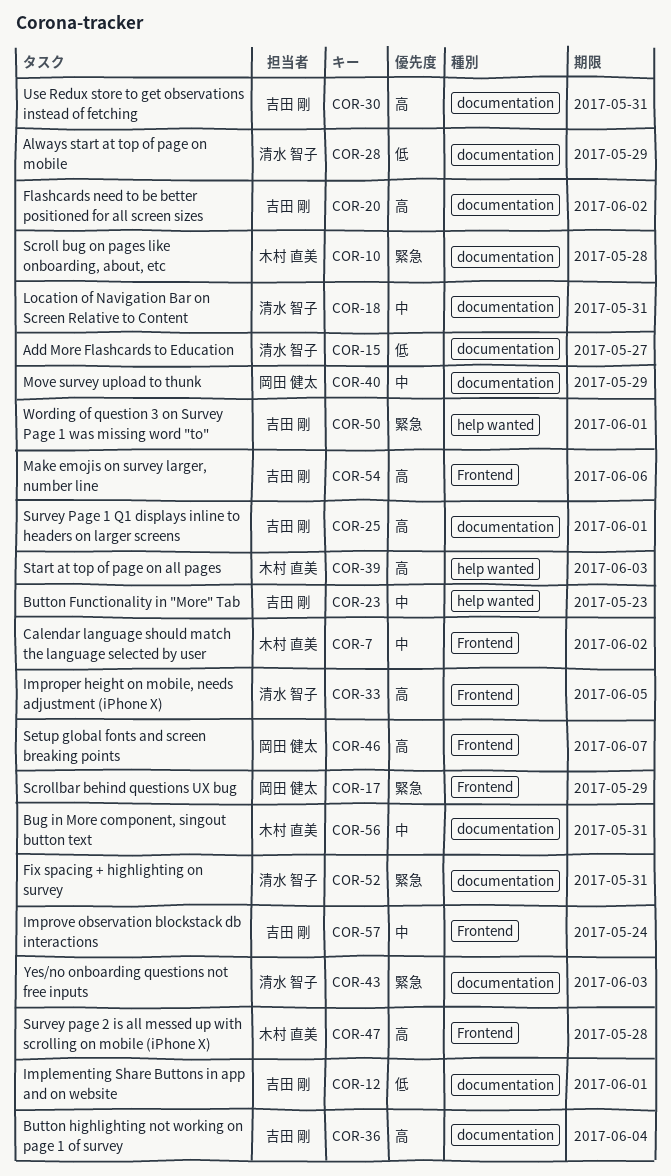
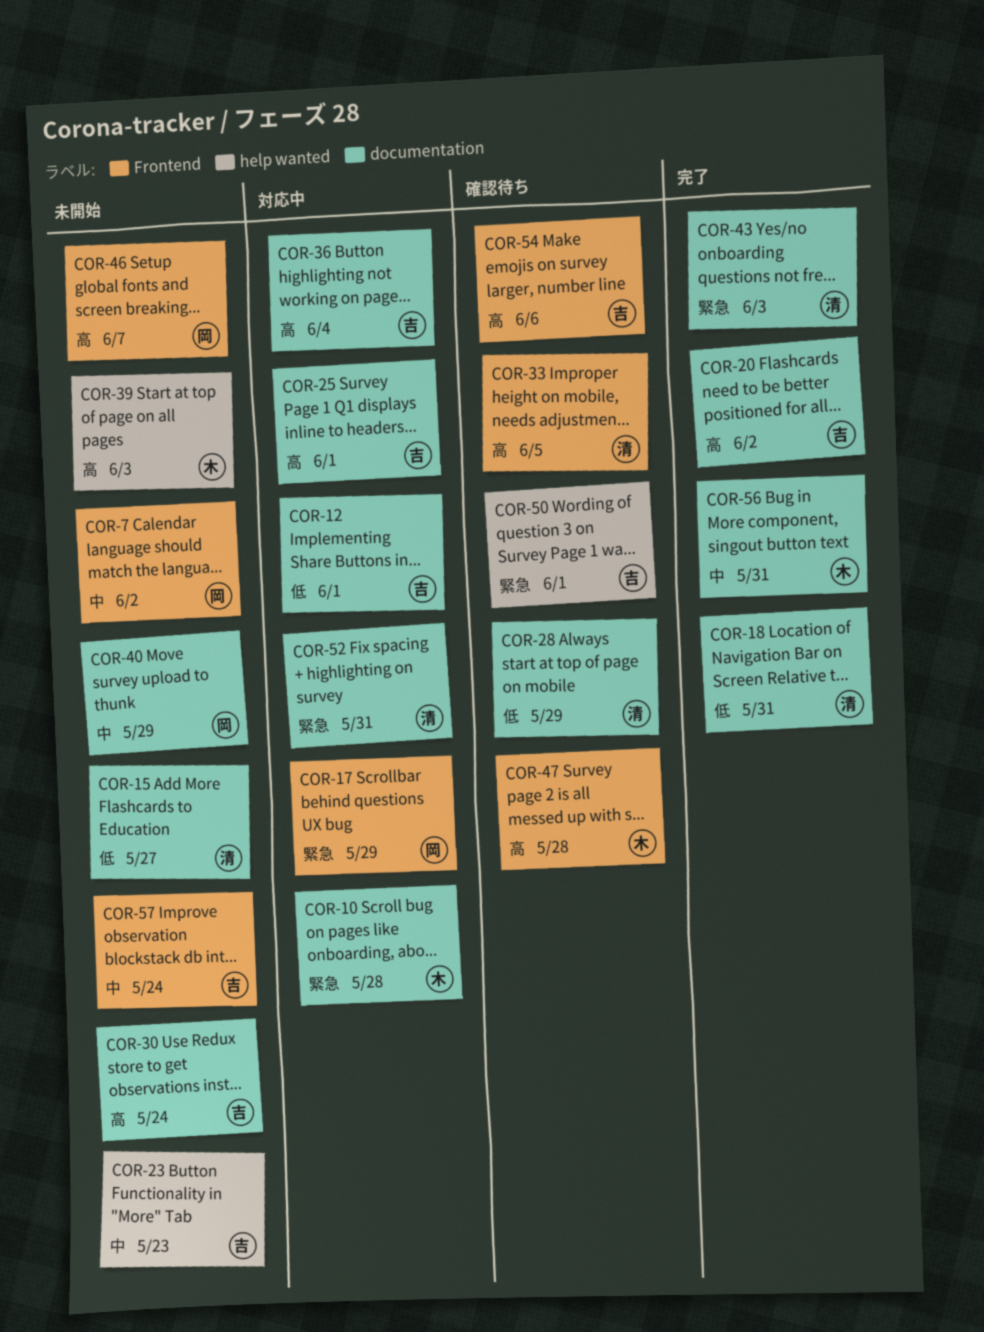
COR-7, owner: 木村 直美 -> 岡田 健太
COR-18, priority: 中 -> 低
COR-30, due: May 31 -> May 24

